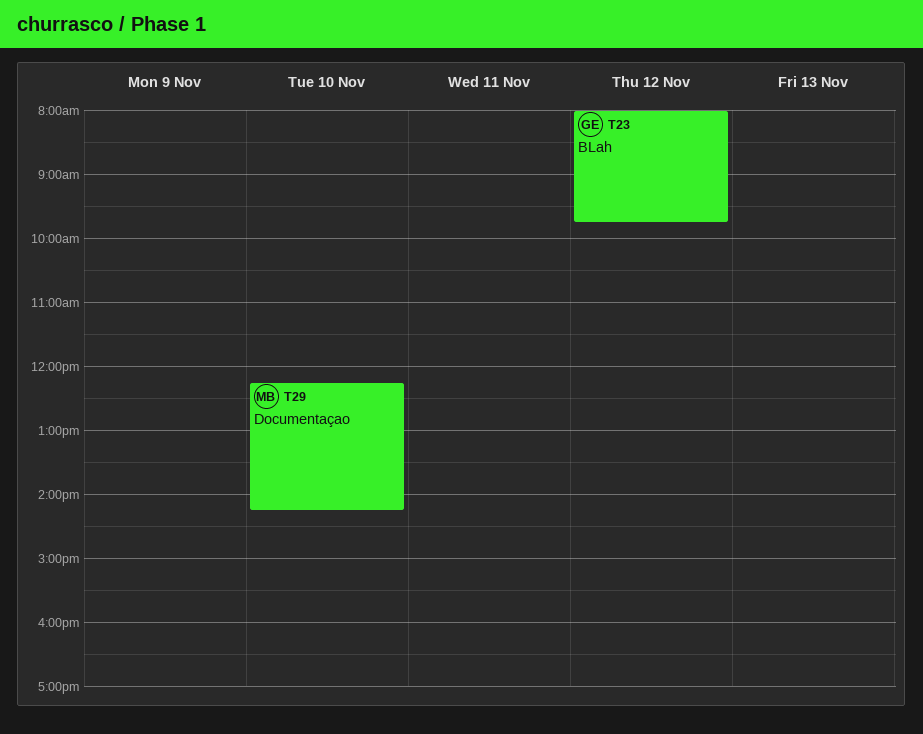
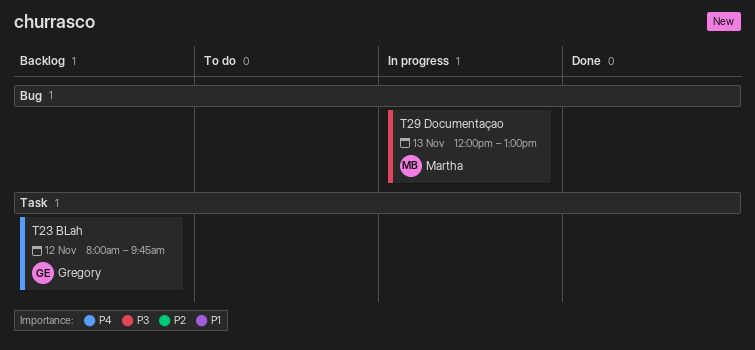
T29, day: Nov 10 -> Nov 13
T29, begins: 12:15 -> 12:00
T29, ends: 14:15 -> 13:00

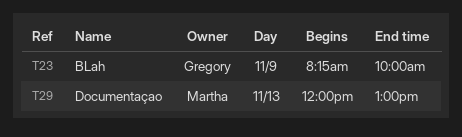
T23, day: Nov 12 -> Nov 9
T23, begins: 08:00 -> 08:15
T23, ends: 09:45 -> 10:00

